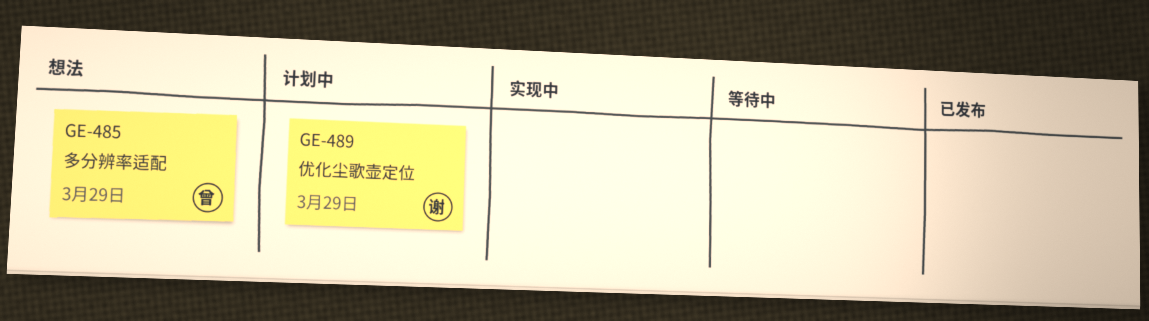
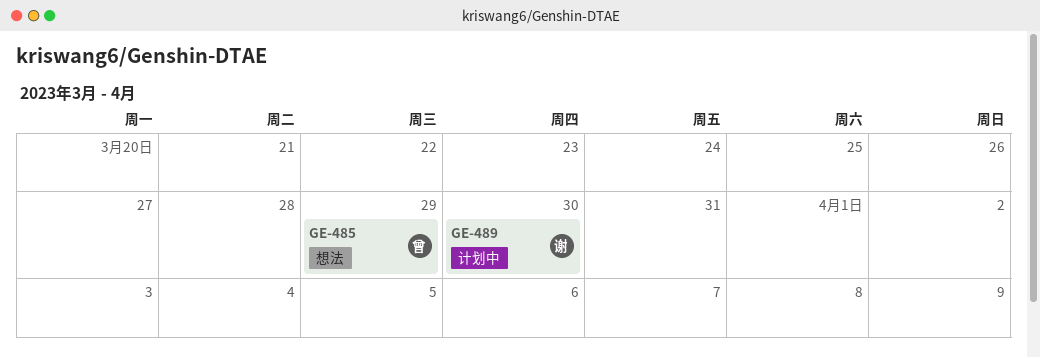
GE-489, due: Mar 29 -> Mar 30

